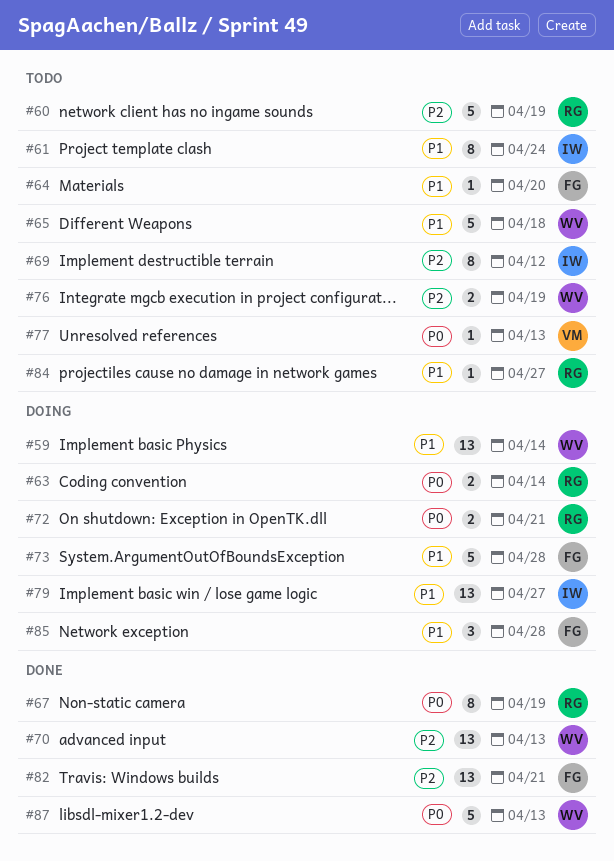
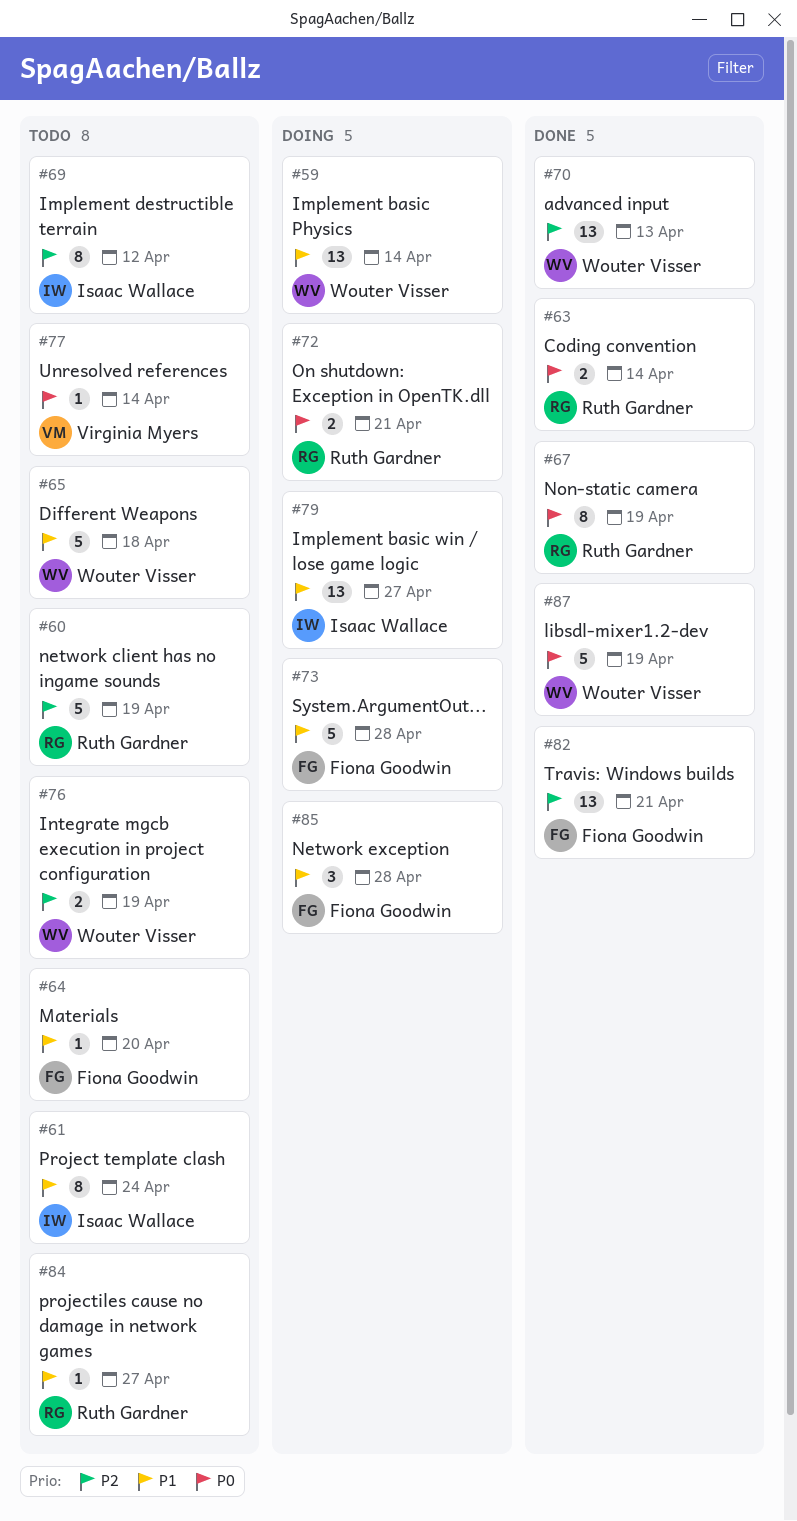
#63, status: Doing -> Done
#77, due: Apr 13 -> Apr 14
#87, due: Apr 13 -> Apr 19

